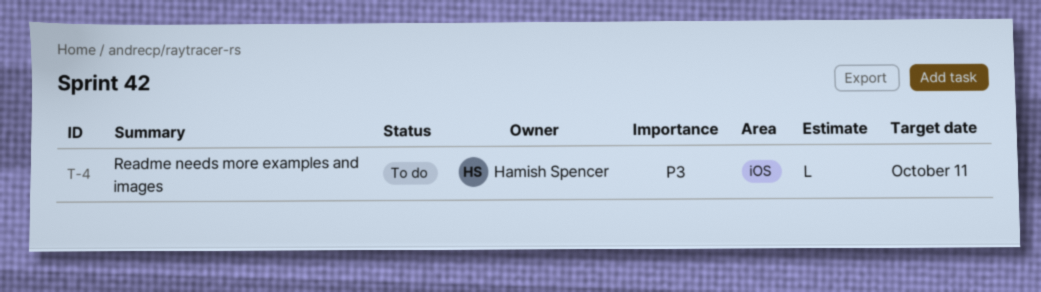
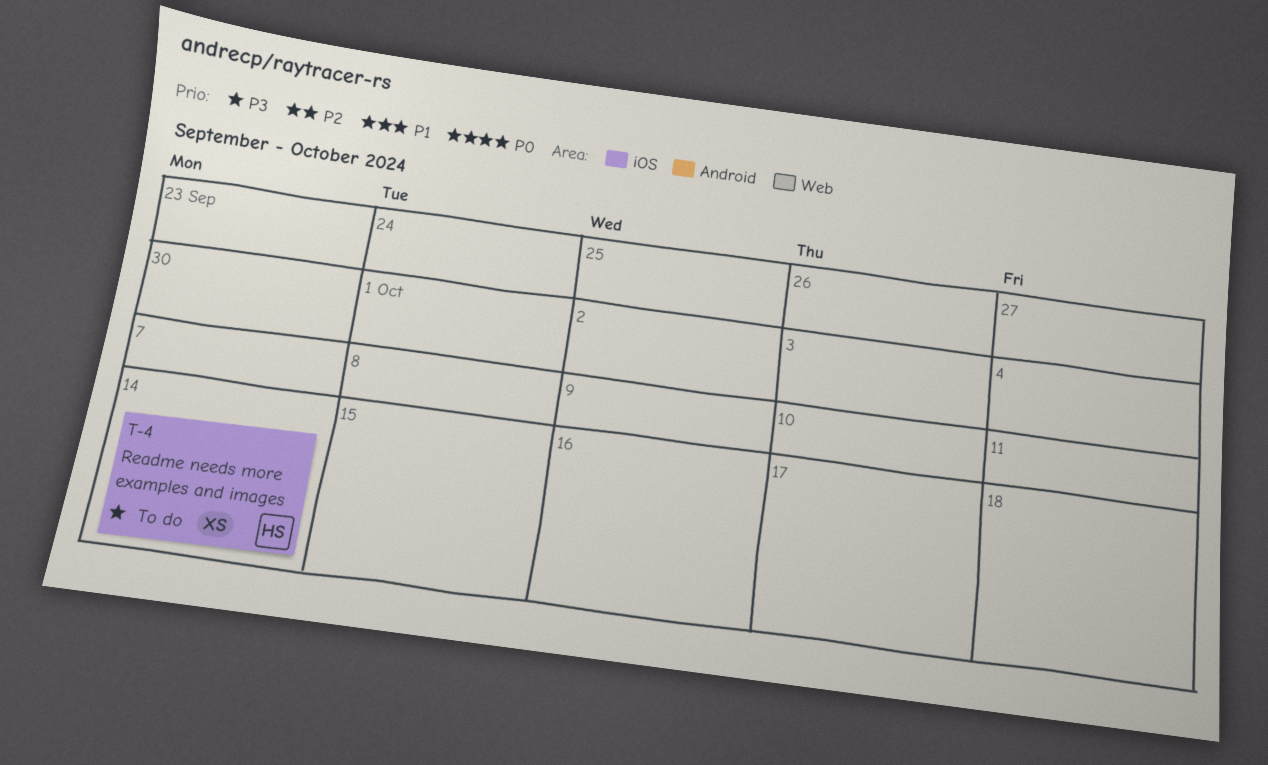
T-4, estimate: L -> XS
T-4, due: Oct 11 -> Oct 14

